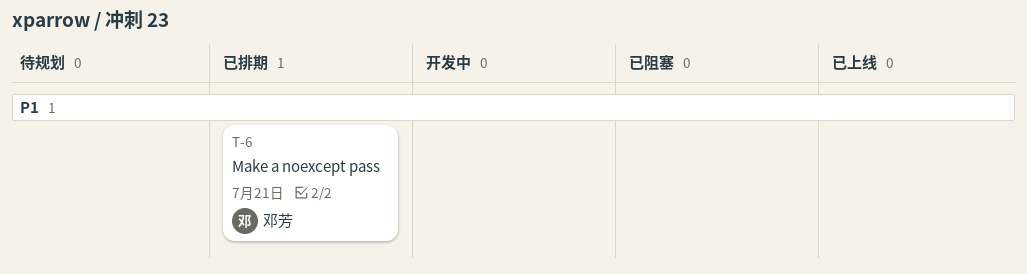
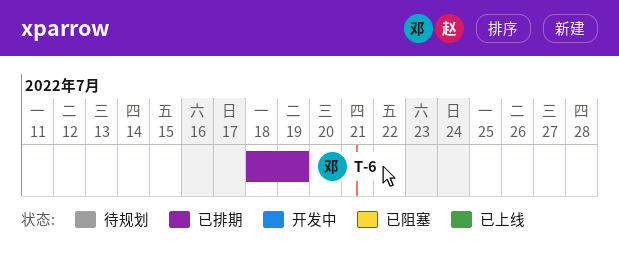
T-6, due: Jul 21 -> Jul 19

